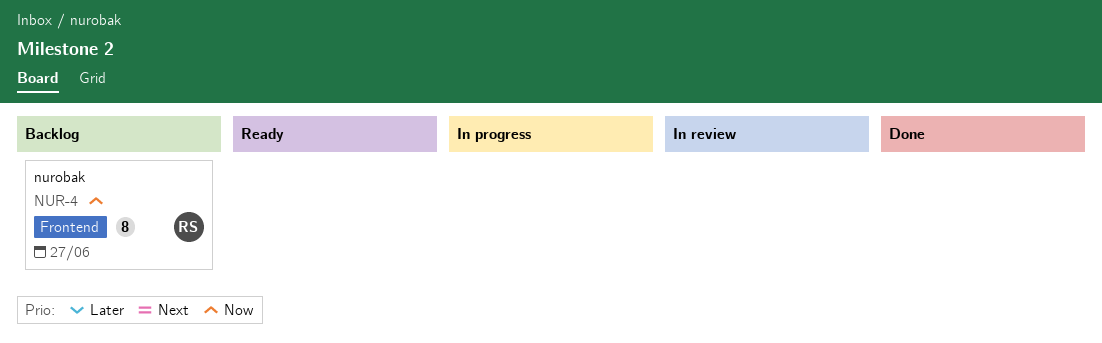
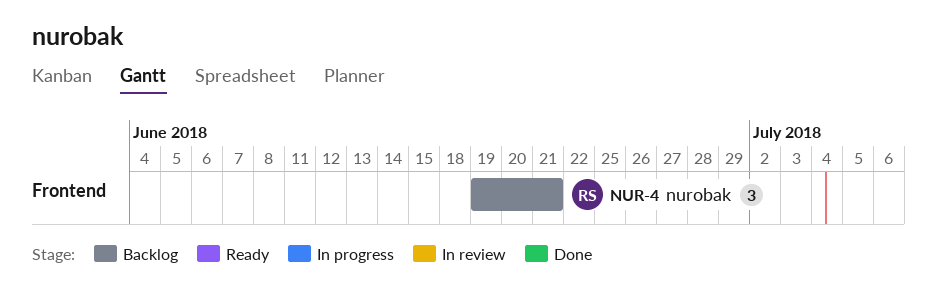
NUR-4, estimate: 8 -> 3
NUR-4, due: Jun 27 -> Jun 21

